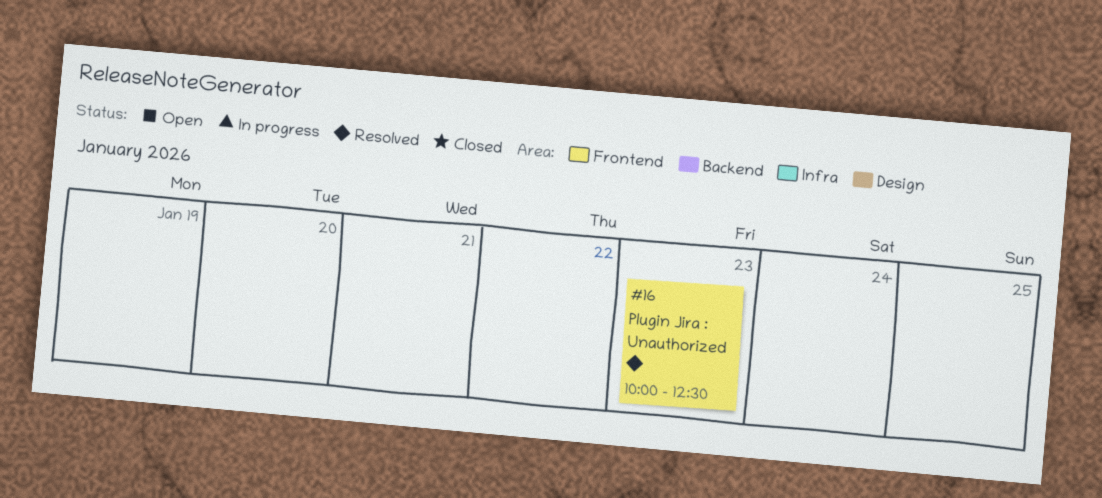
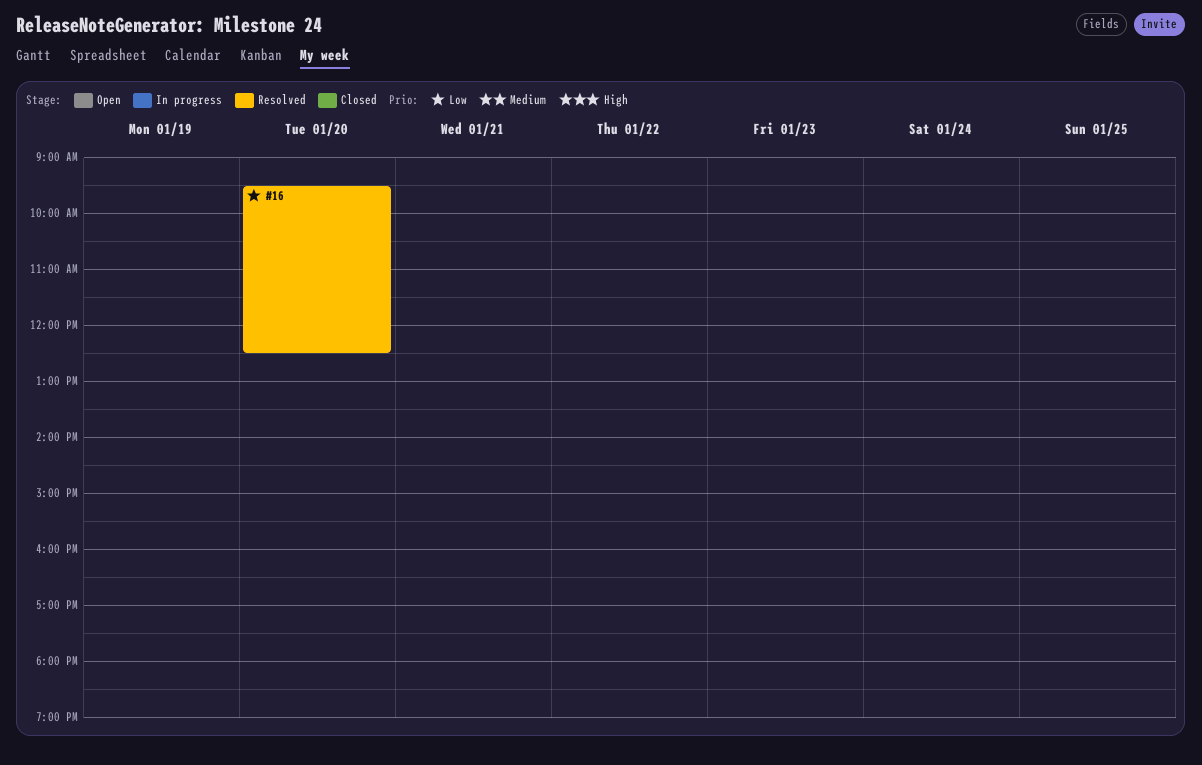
#16, day: Jan 23 -> Jan 20
#16, begins: 10:00 -> 09:30

